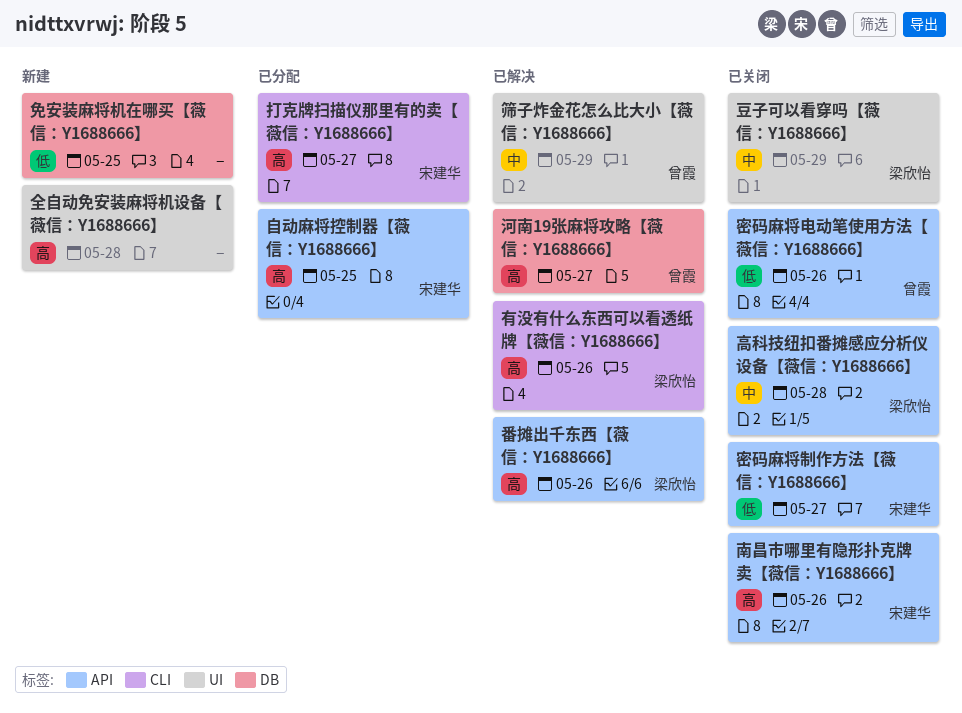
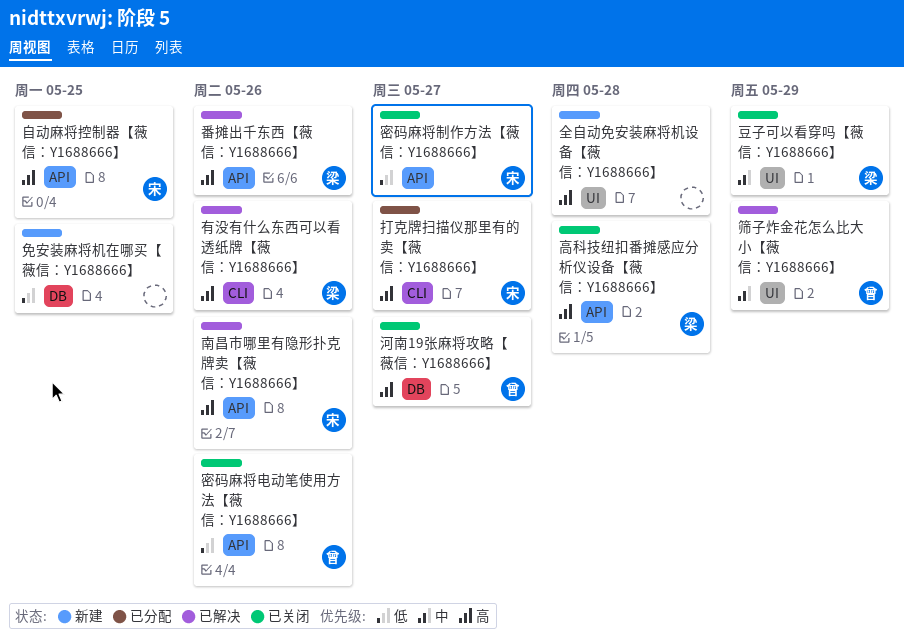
南昌市哪里有隐形扑克牌卖【薇信：Y1688666】, status: 已关闭 -> 已解决
河南19张麻将攻略【薇信：Y1688666】, status: 已解决 -> 已关闭
高科技纽扣番摊感应分析仪设备【薇信：Y1688666】, priority: 中 -> 高

